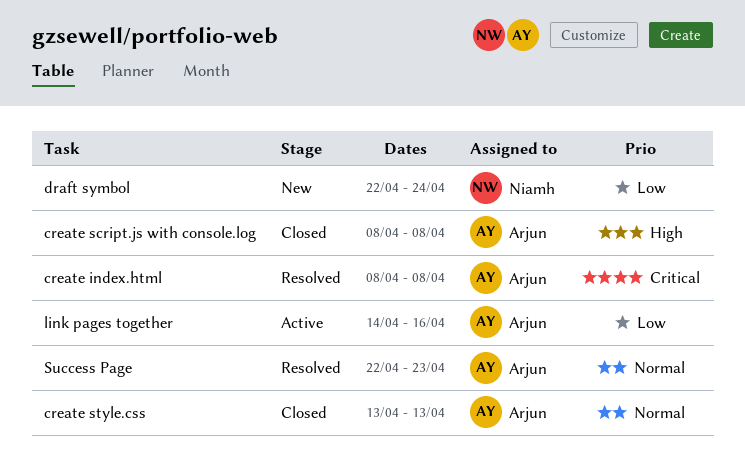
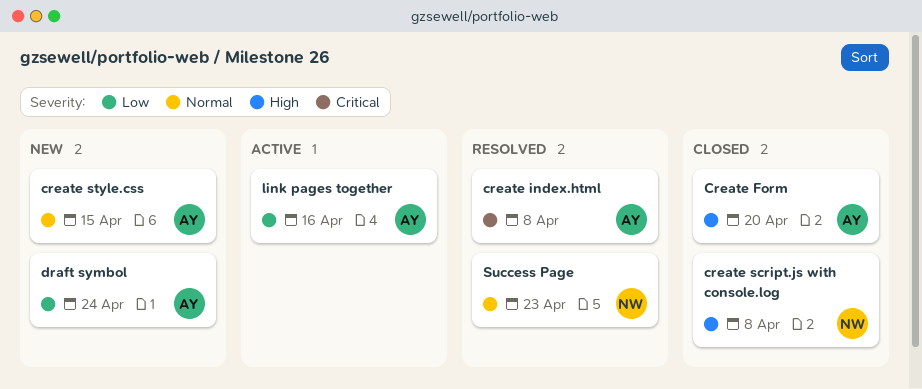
Create Form: none -> present
create script.js with console.log, owner: Arjun -> Niamh
create style.css, status: Closed -> New
create style.css, due: Apr 13 -> Apr 15
draft symbol, owner: Niamh -> Arjun
Success Page, owner: Arjun -> Niamh

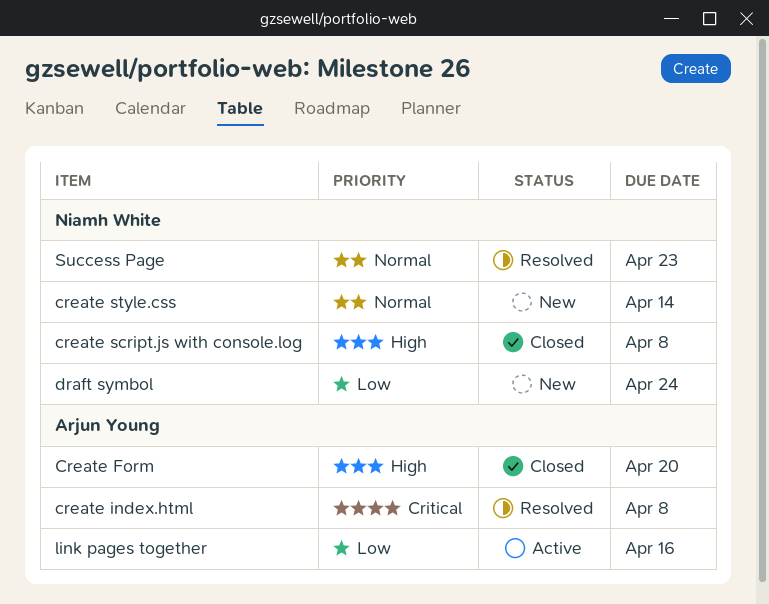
create style.css, owner: Arjun Young -> Niamh White
create style.css, due: Apr 15 -> Apr 14
draft symbol, owner: Arjun Young -> Niamh White

